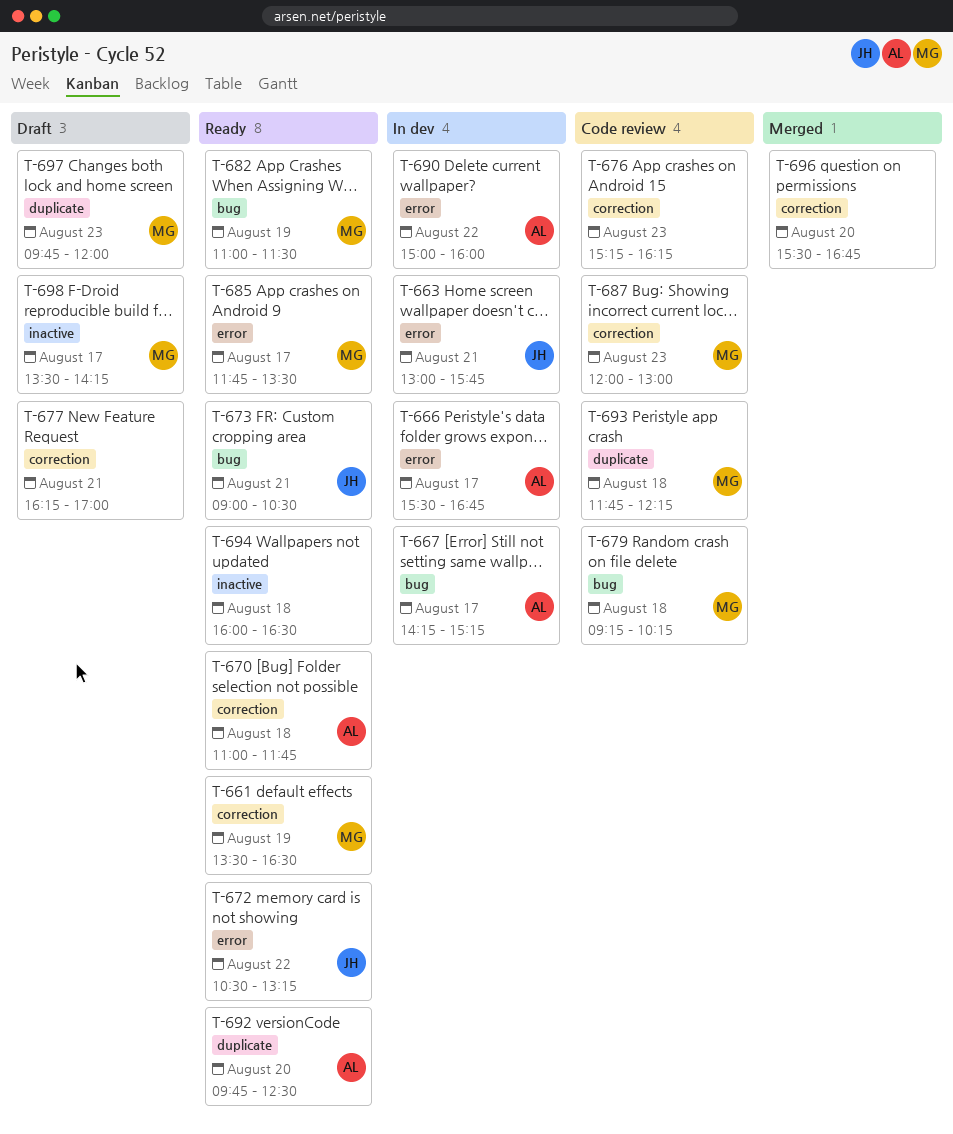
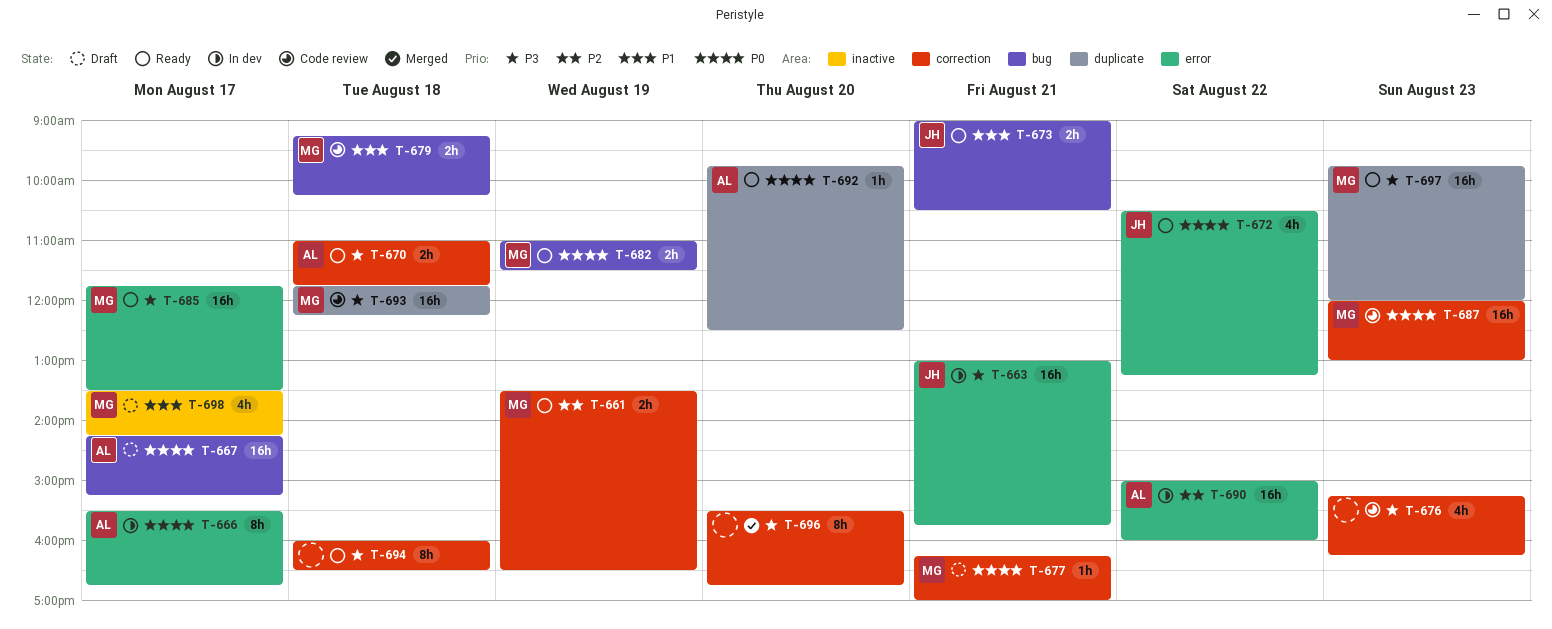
T-667, status: In dev -> Draft
T-677, owner: none -> MG
T-694, label: inactive -> correction
T-697, status: Draft -> Ready

